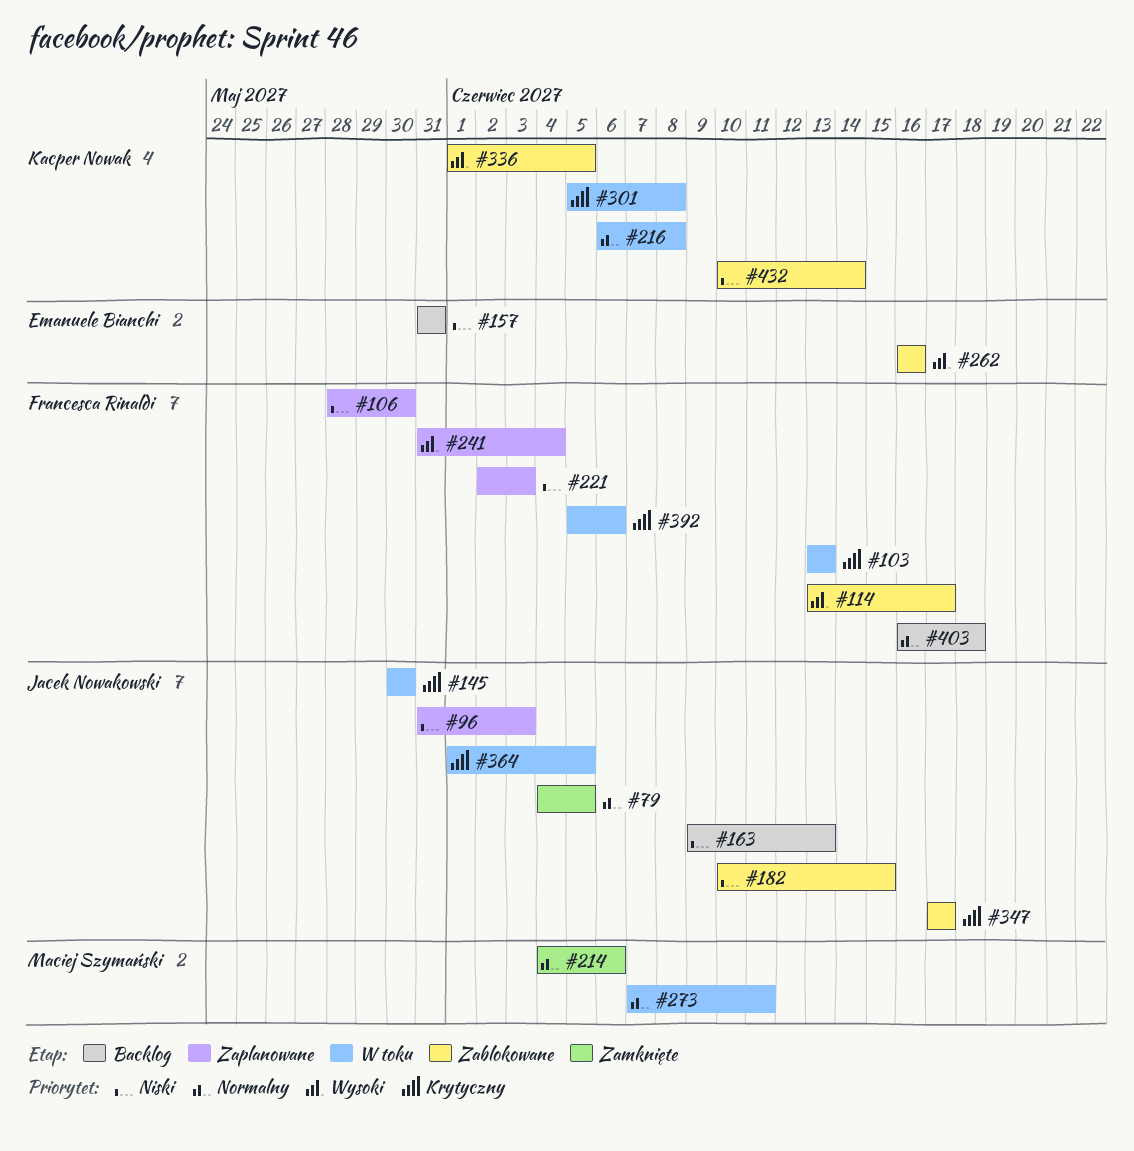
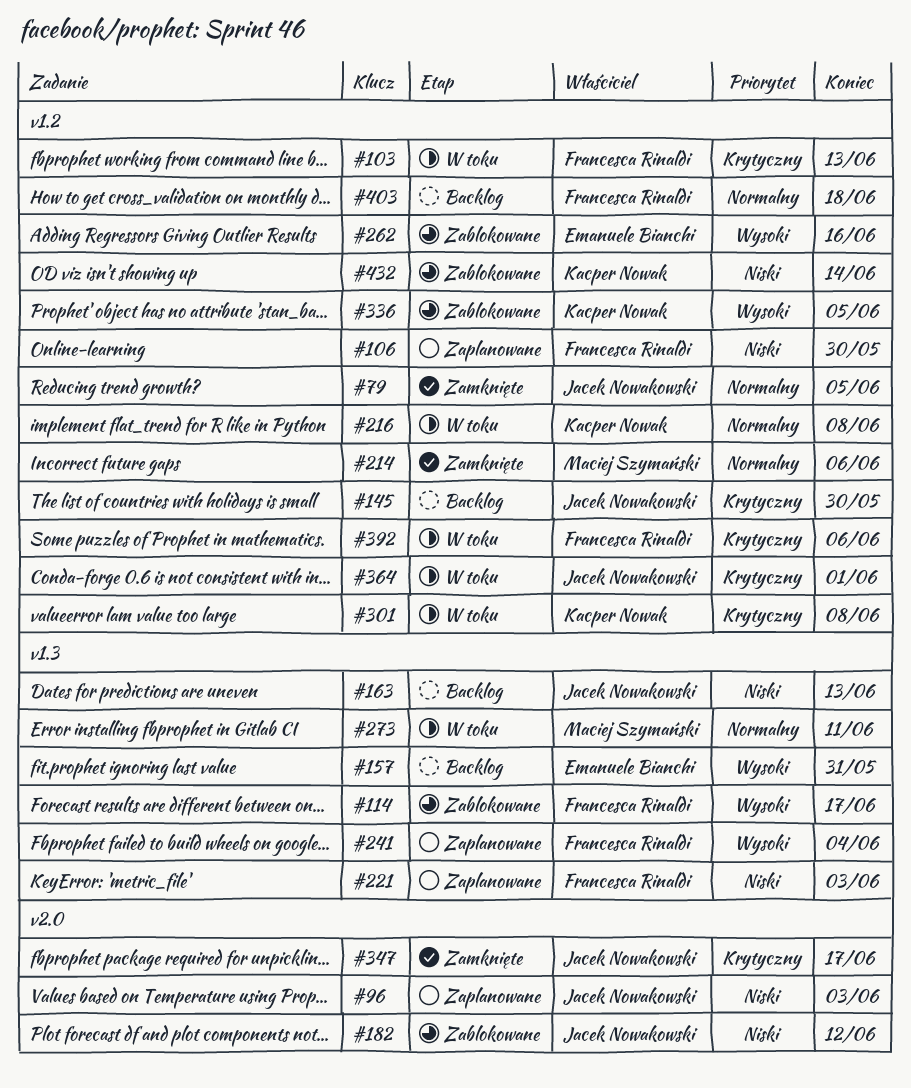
#145, status: W toku -> Backlog
#157, priority: Niski -> Wysoki
#182, due: Jun 15 -> Jun 12
#347, status: Zablokowane -> Zamknięte
#364, due: Jun 5 -> Jun 1

